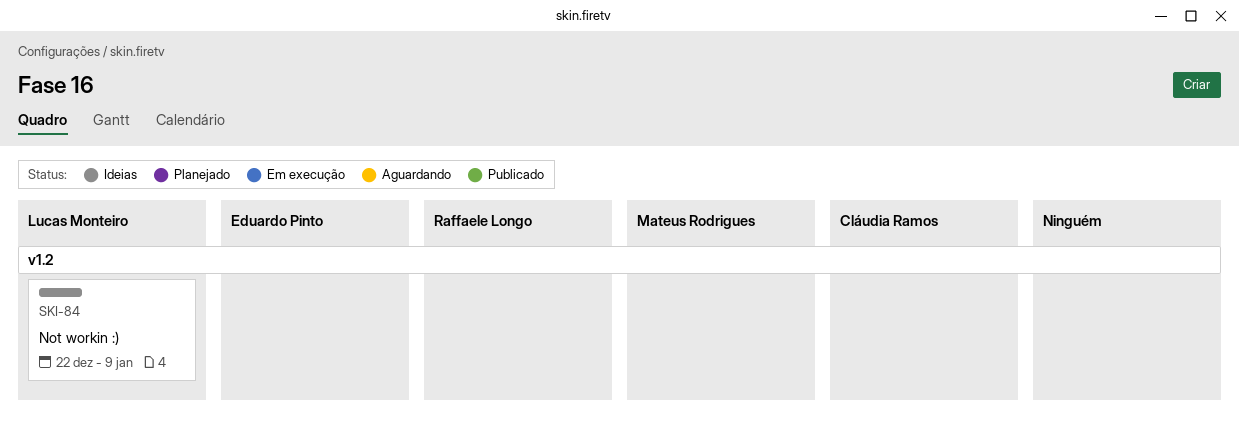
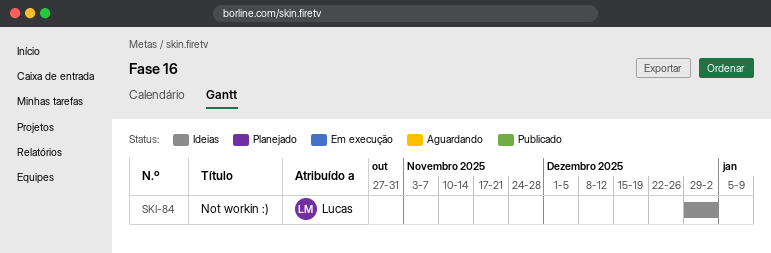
SKI-84, start: Dec 22 -> Dec 29
SKI-84, due: Jan 9 -> Jan 2

